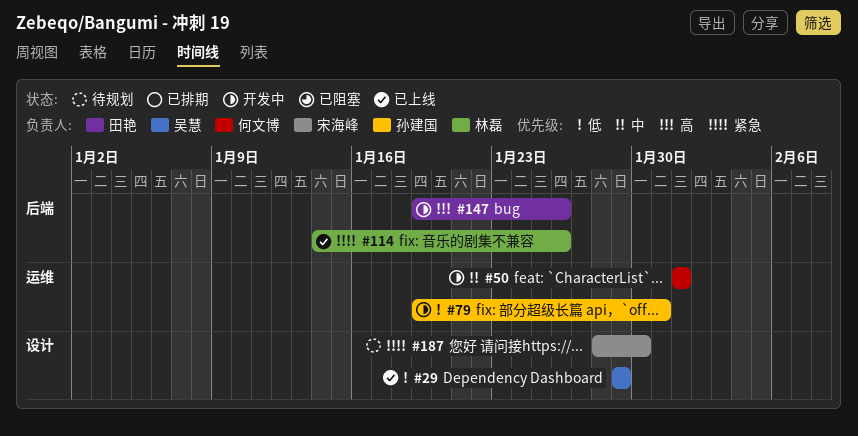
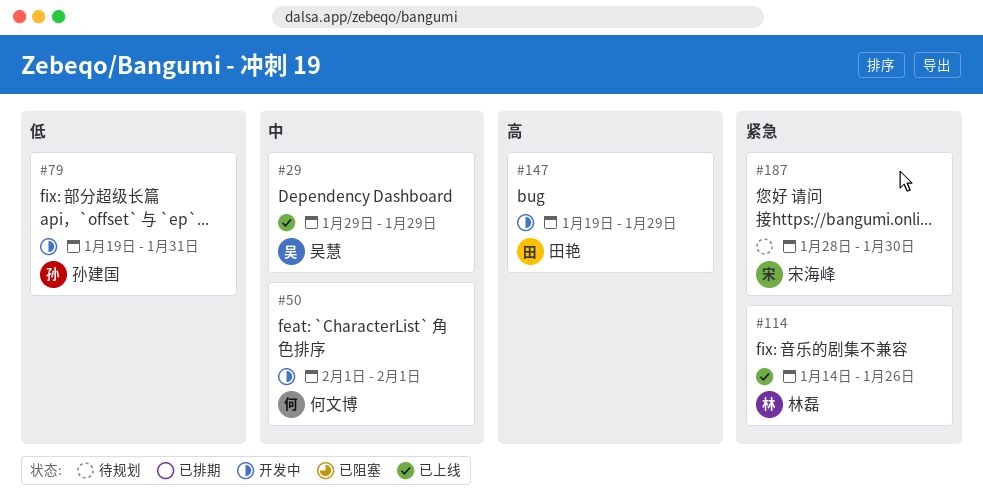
#29, priority: 低 -> 中
#147, due: Jan 26 -> Jan 29

